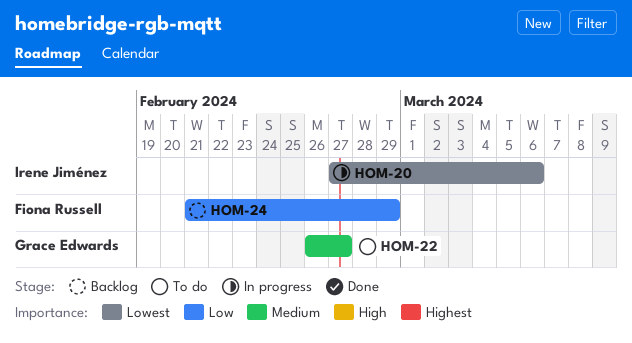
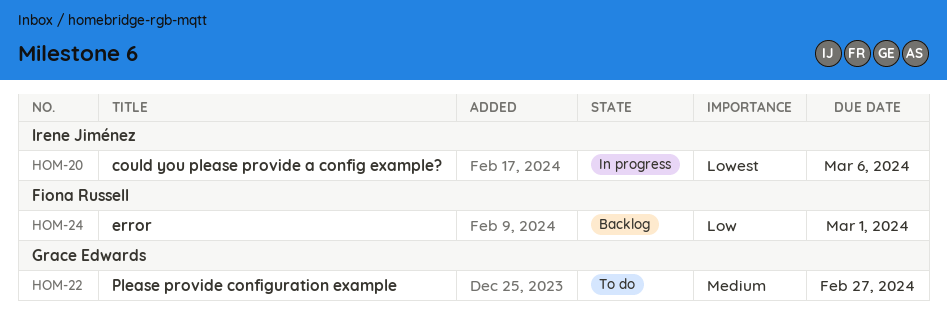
HOM-24, due: Feb 29 -> Mar 1

